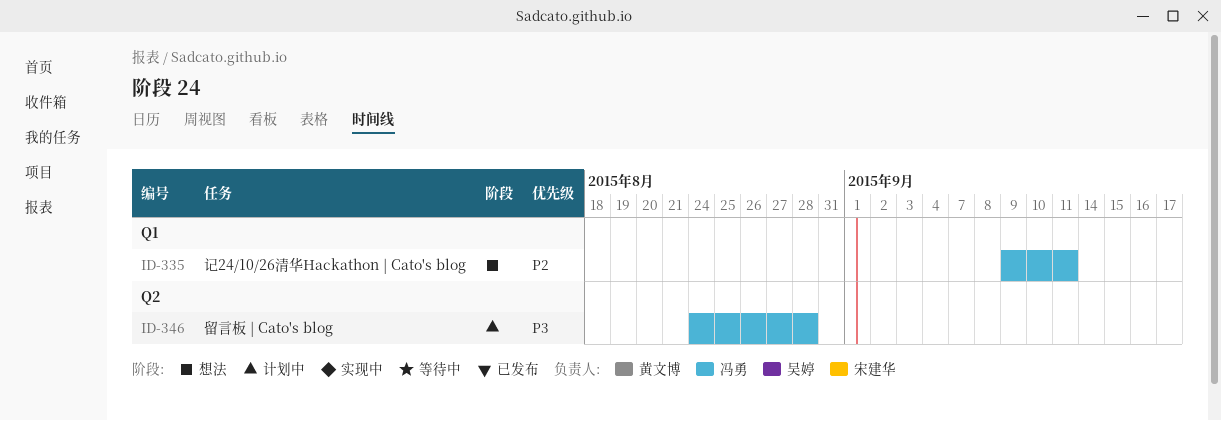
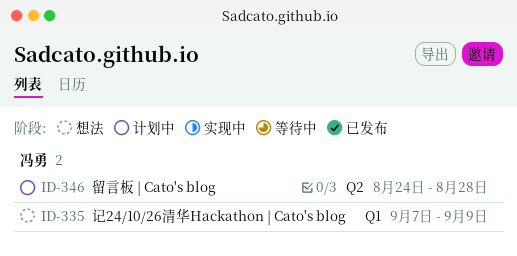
ID-335, start: Sep 9 -> Sep 7
ID-335, due: Sep 11 -> Sep 9

